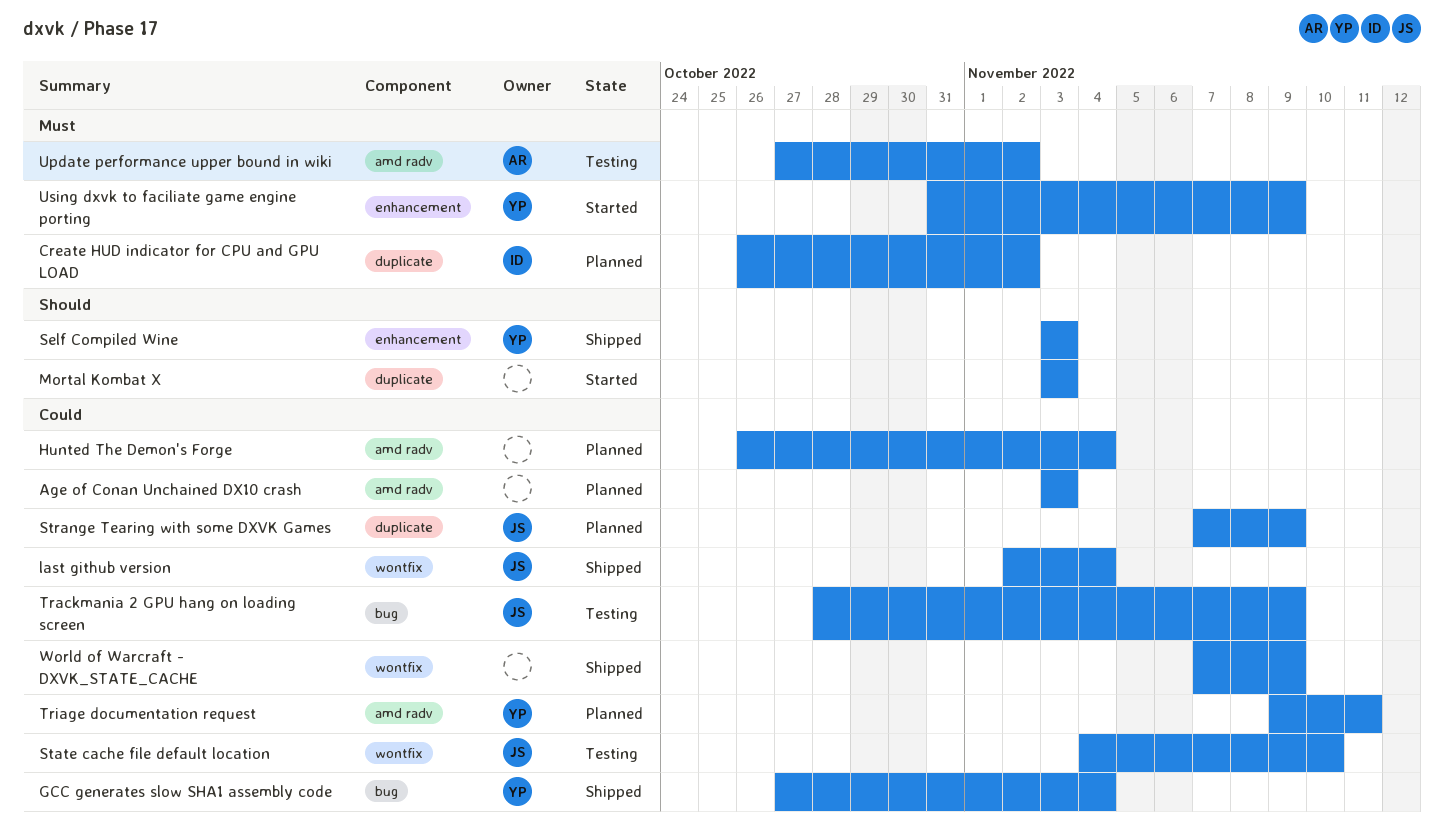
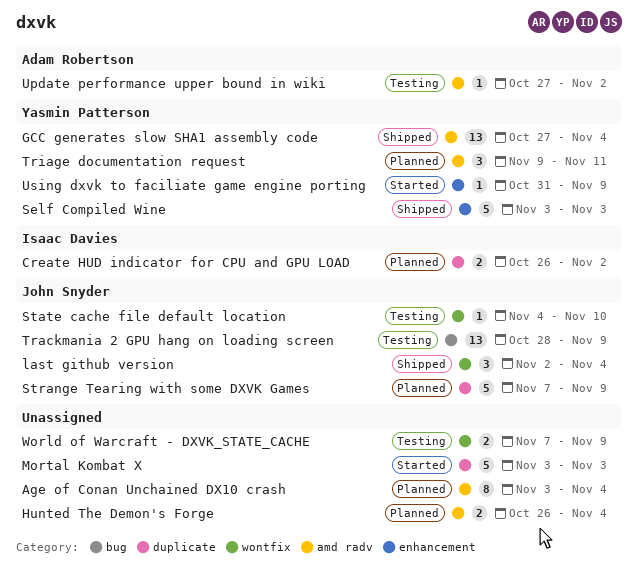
Age of Conan Unchained DX10 crash, due: Nov 3 -> Nov 4
GCC generates slow SHA1 assembly code, label: bug -> amd radv
World of Warcraft - DXVK_STATE_CACHE, status: Shipped -> Testing

